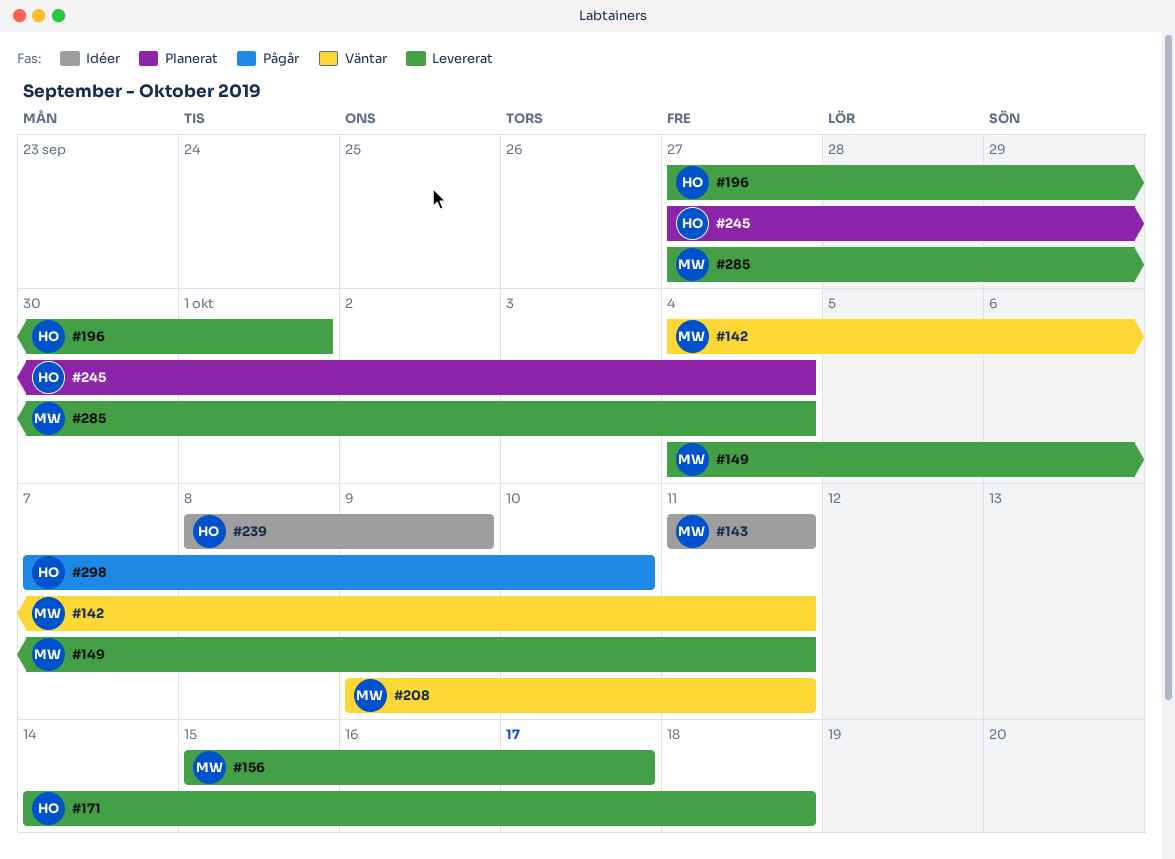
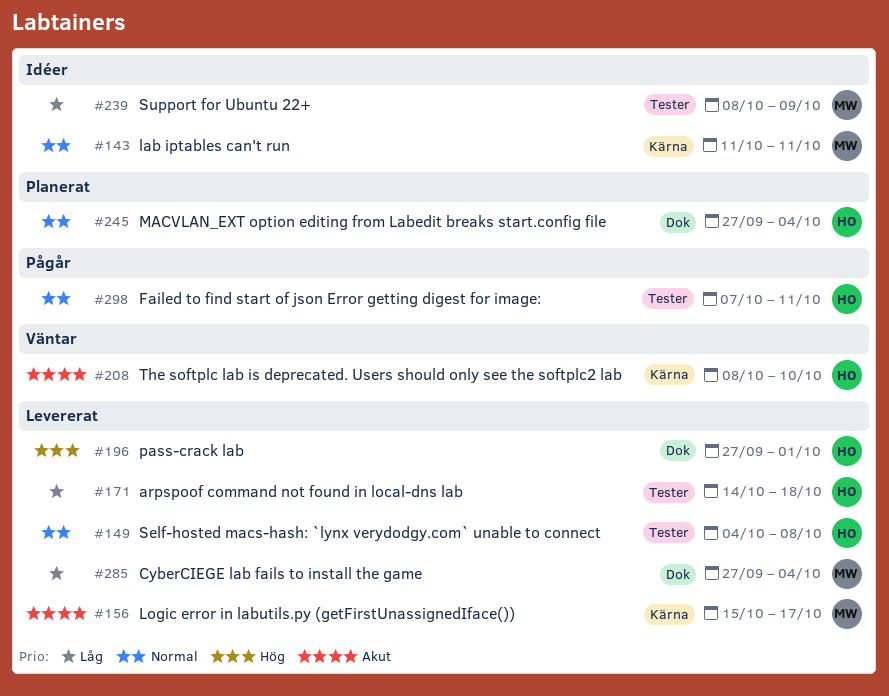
#142: present -> none
#149, owner: MW -> HO
#149, due: Oct 11 -> Oct 8
#208, owner: MW -> HO
#208, start: Oct 9 -> Oct 8
#208, due: Oct 11 -> Oct 10
#239, owner: HO -> MW
#298, due: Oct 10 -> Oct 11

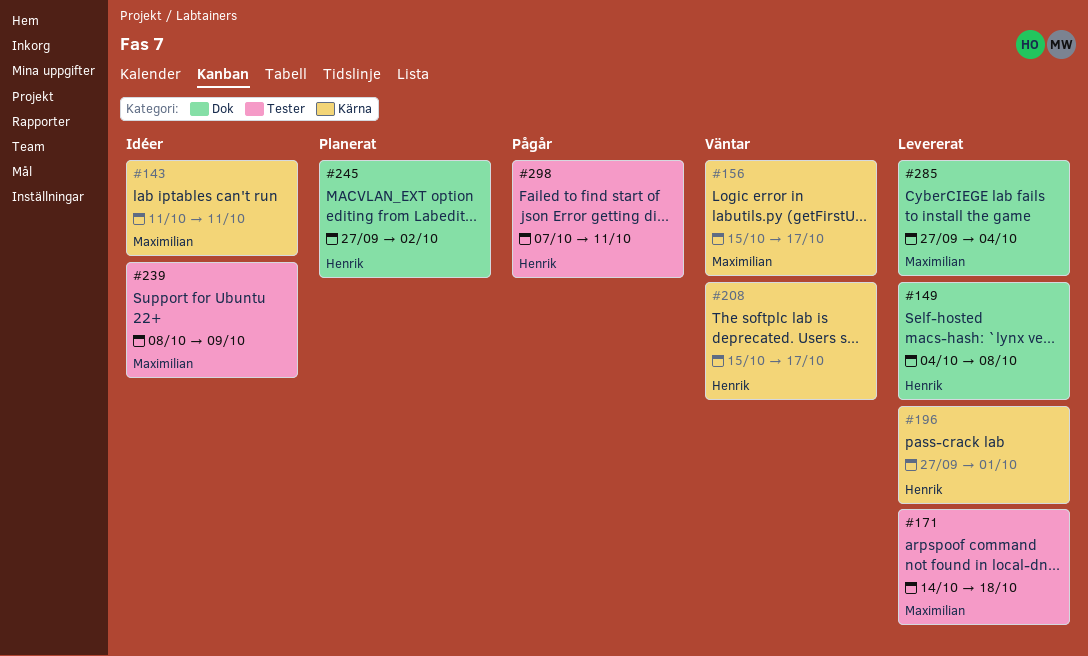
#149, label: Tester -> Dok
#156, status: Levererat -> Väntar
#171, owner: Henrik -> Maximilian
#196, label: Dok -> Kärna
#208, start: Oct 8 -> Oct 15
#208, due: Oct 10 -> Oct 17
#245, due: Oct 4 -> Oct 2

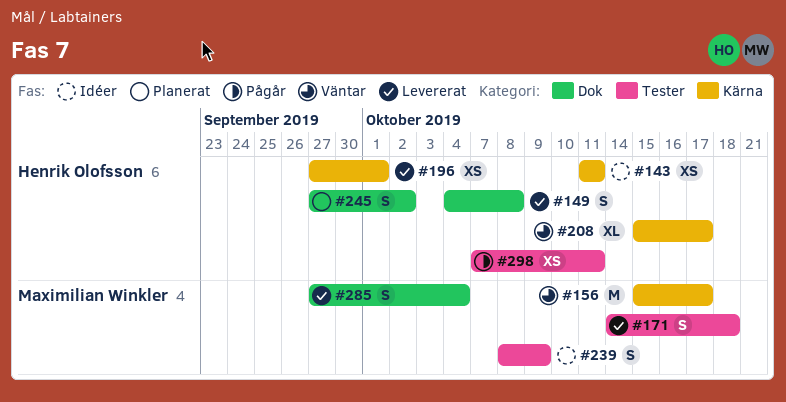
#143, owner: Maximilian Winkler -> Henrik Olofsson

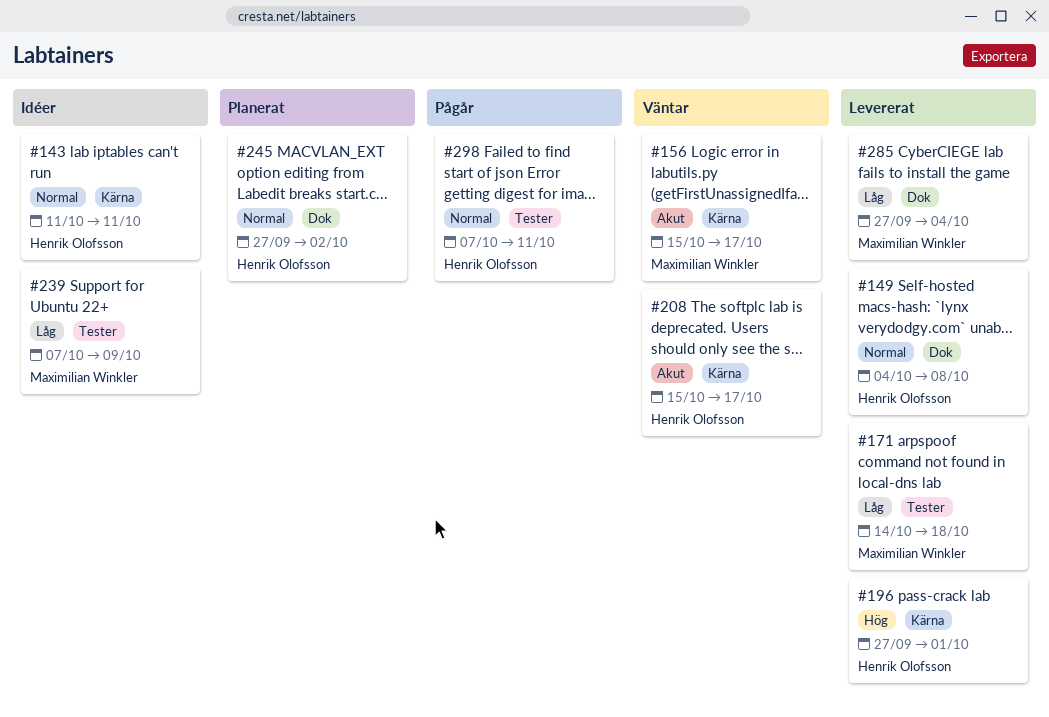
#239, start: Oct 8 -> Oct 7

